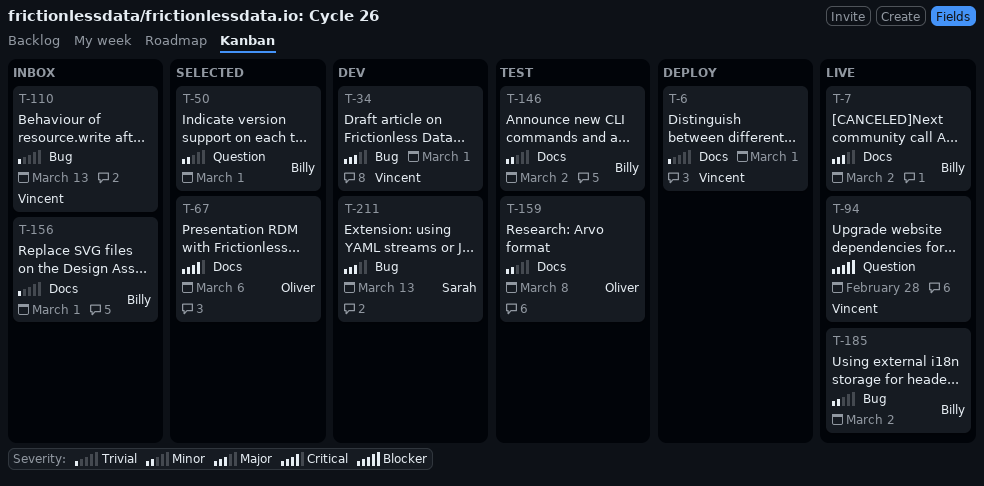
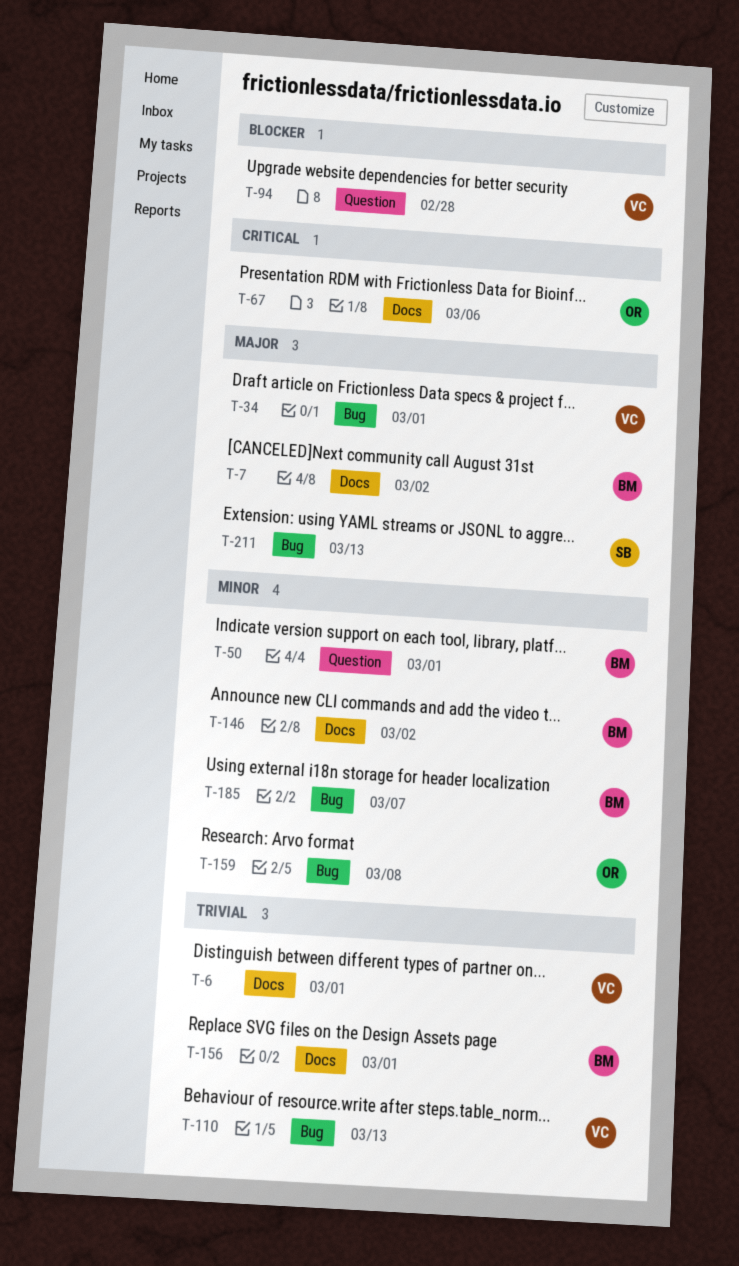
T-159, label: Docs -> Bug
T-185, due: Mar 2 -> Mar 7

